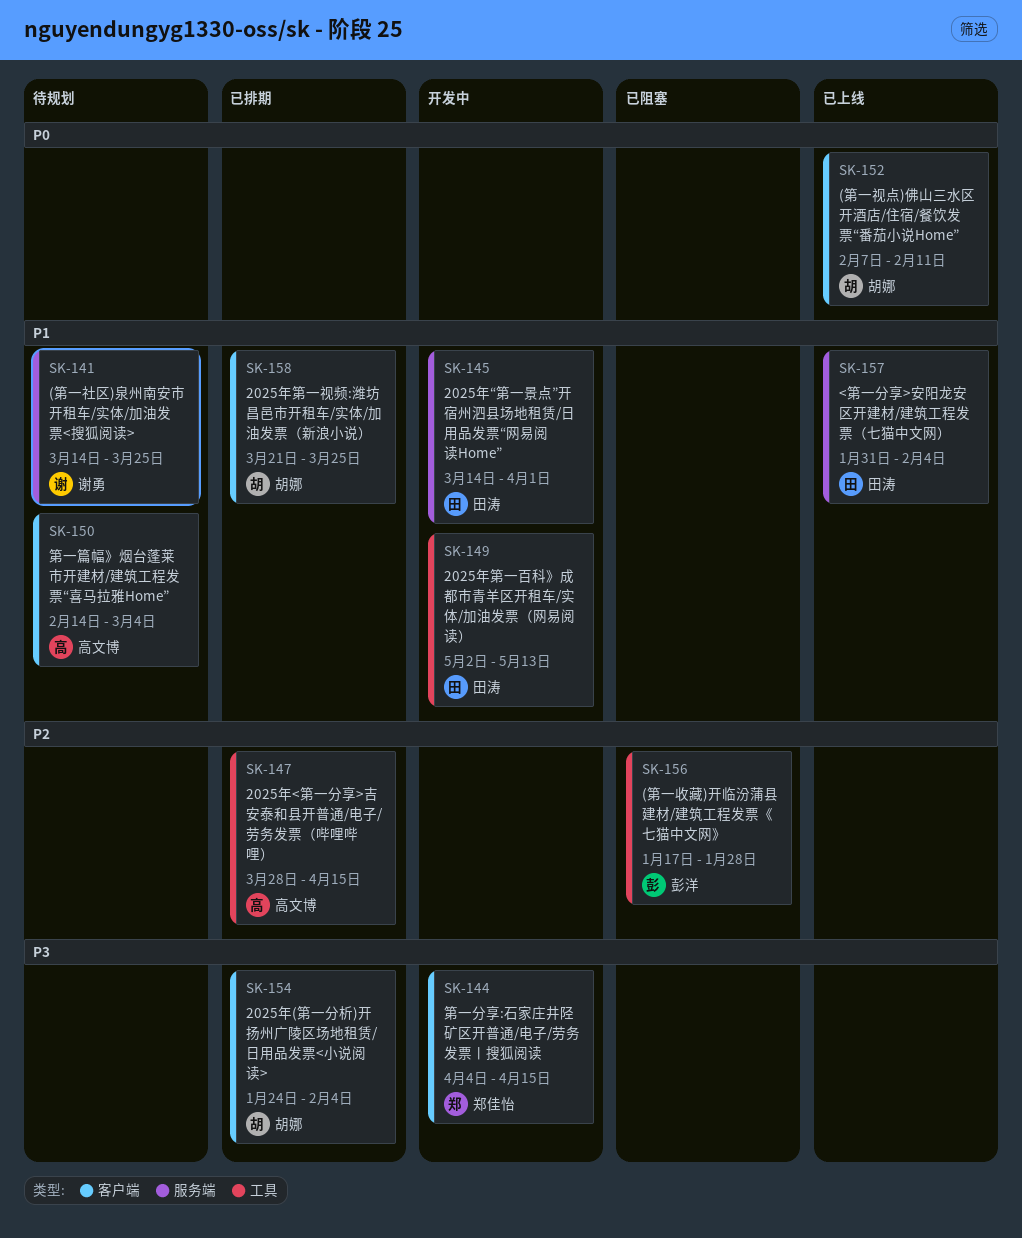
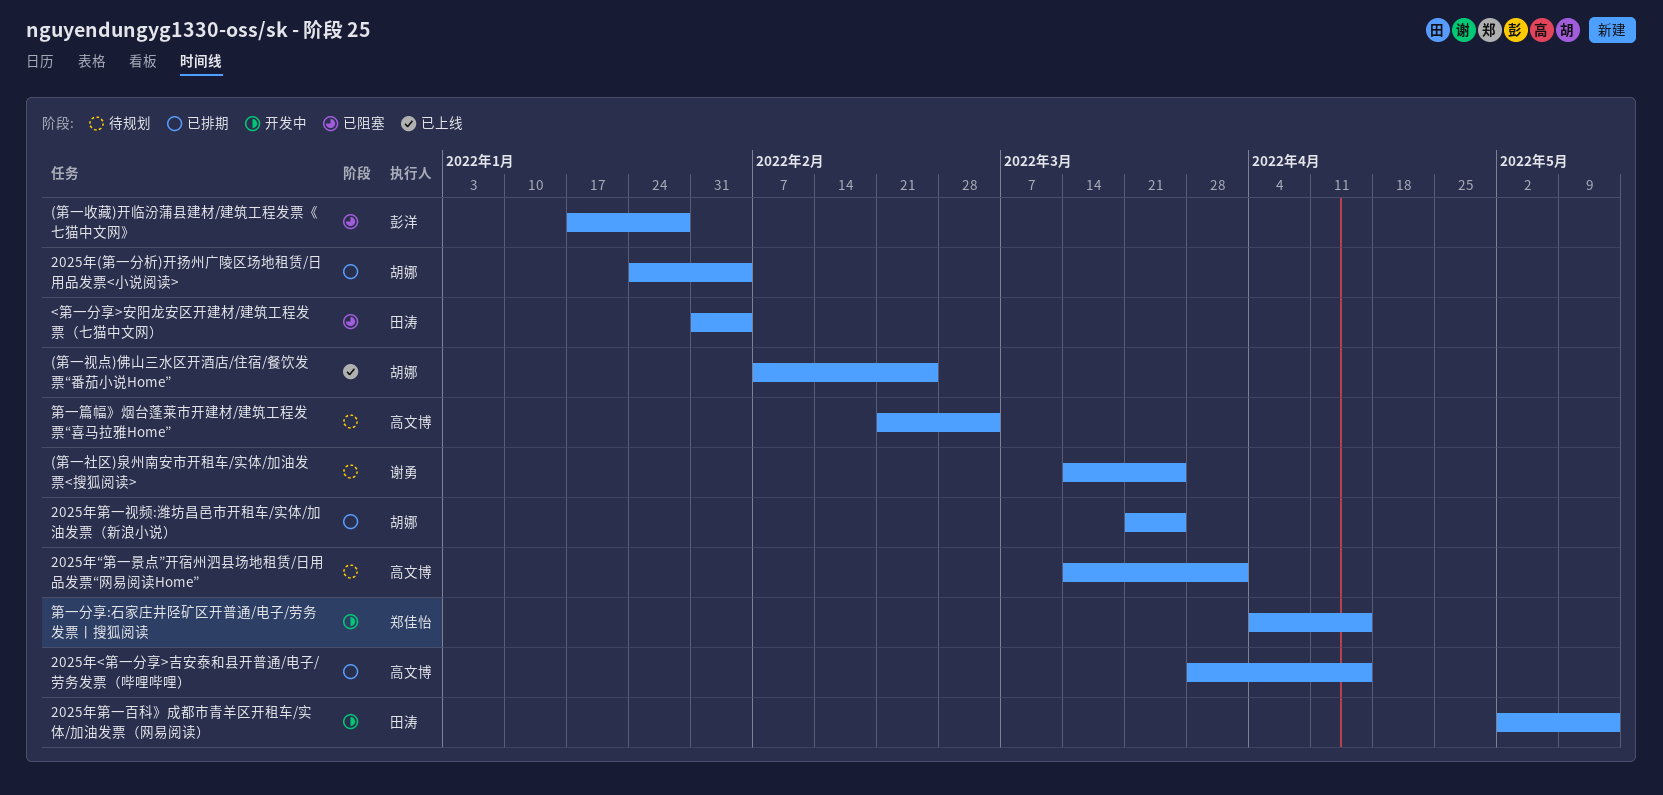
(第一视点)佛山三水区开酒店/住宿/餐饮发票“番茄小说Home”, due: Feb 11 -> Feb 25
2025年“第一景点”开宿州泗县场地租赁/日用品发票“网易阅读Home”, status: 开发中 -> 待规划
2025年“第一景点”开宿州泗县场地租赁/日用品发票“网易阅读Home”, owner: 田涛 -> 高文博
<第一分享>安阳龙安区开建材/建筑工程发票（七猫中文网）, status: 已上线 -> 已阻塞
第一篇幅》烟台蓬莱市开建材/建筑工程发票“喜马拉雅Home”, start: Feb 14 -> Feb 21

